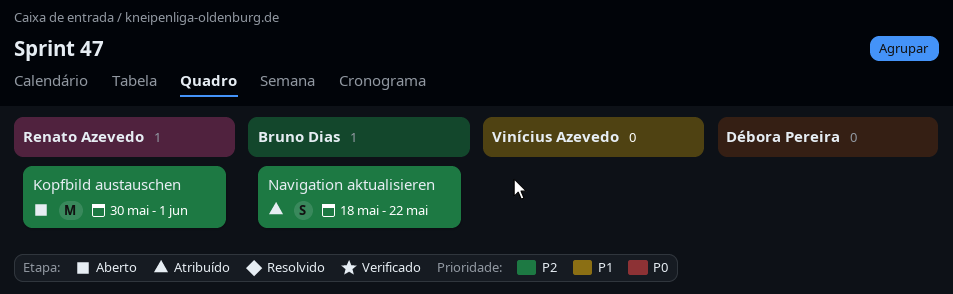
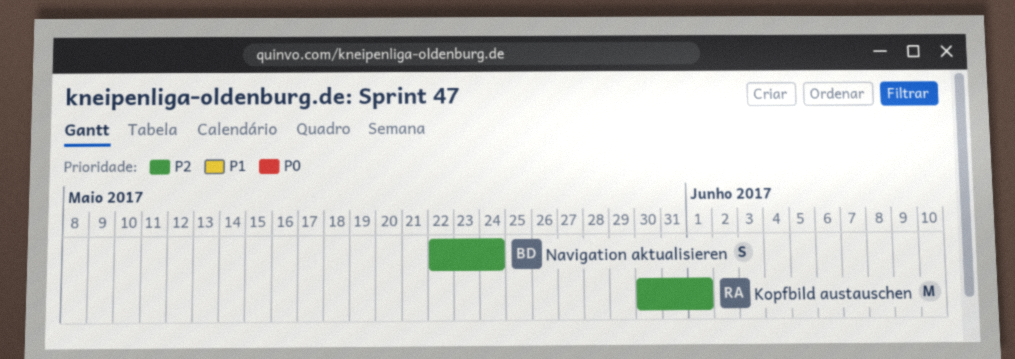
Navigation aktualisieren, start: May 18 -> May 22
Navigation aktualisieren, due: May 22 -> May 24

